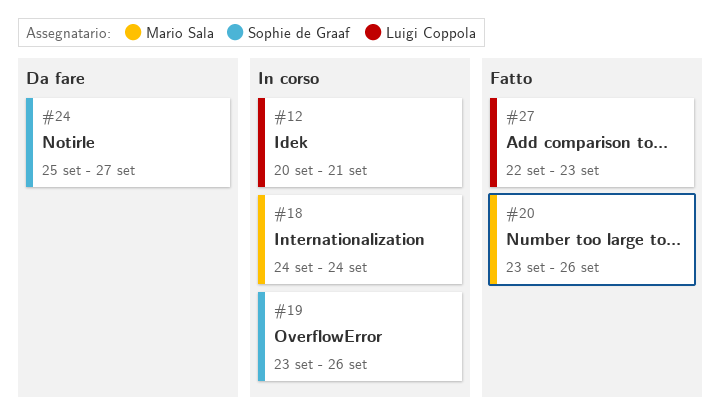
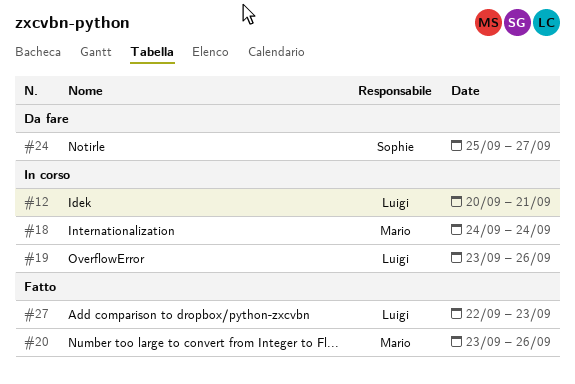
#19, owner: Sophie de Graaf -> Luigi Coppola

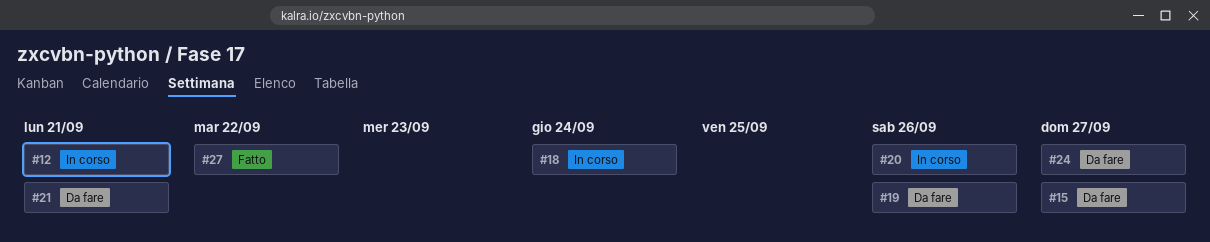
#15: none -> present
#19, status: In corso -> Da fare
#20, status: Fatto -> In corso
#21: none -> present
#27, due: Sep 23 -> Sep 22

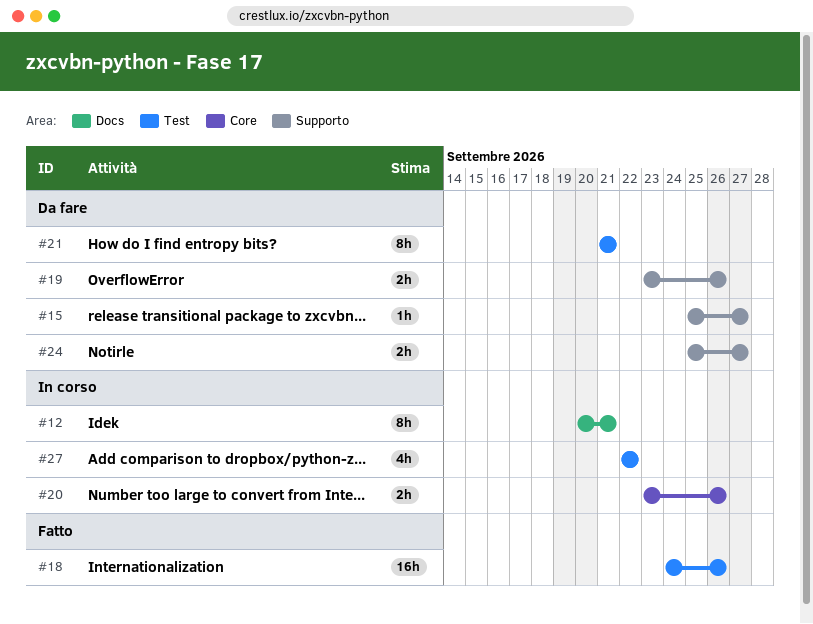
#18, status: In corso -> Fatto
#18, due: Sep 24 -> Sep 26
#27, status: Fatto -> In corso

